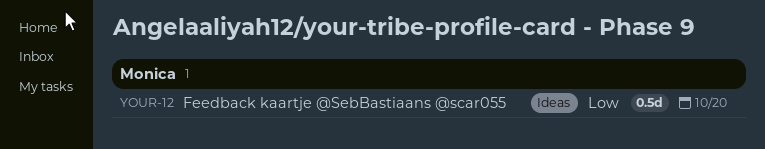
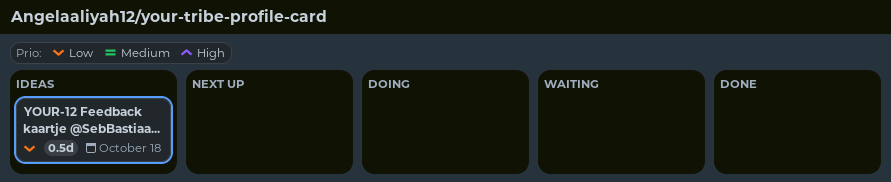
YOUR-12, due: Oct 20 -> Oct 18

